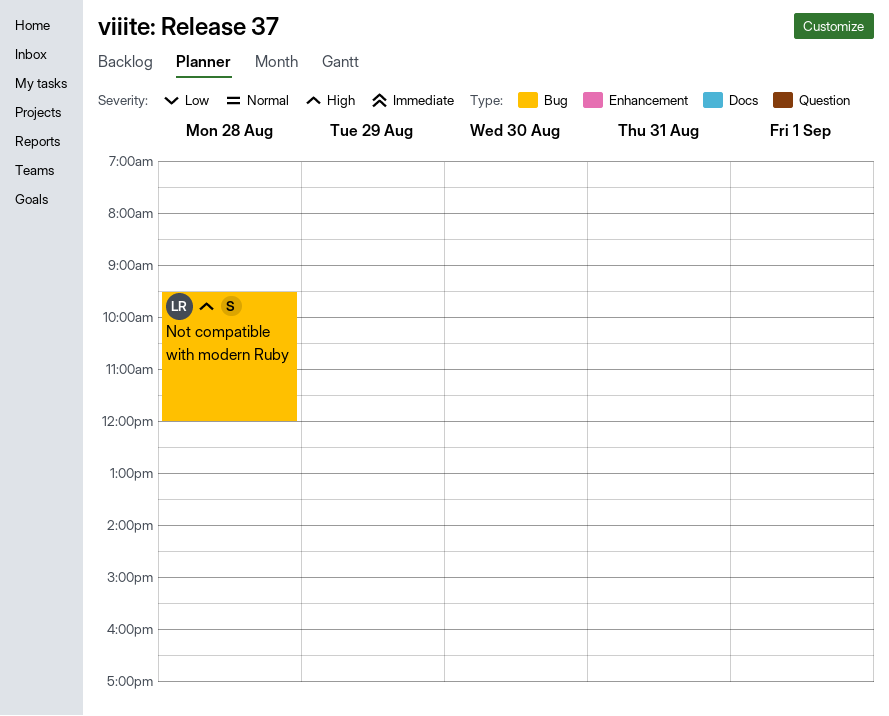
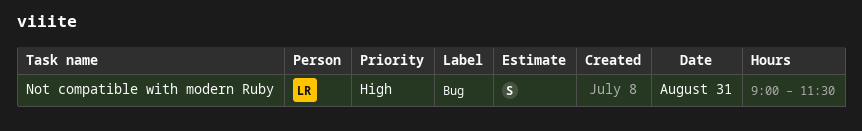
Not compatible with modern Ruby, day: Aug 28 -> Aug 31
Not compatible with modern Ruby, begins: 09:30 -> 09:00
Not compatible with modern Ruby, ends: 12:00 -> 11:30

